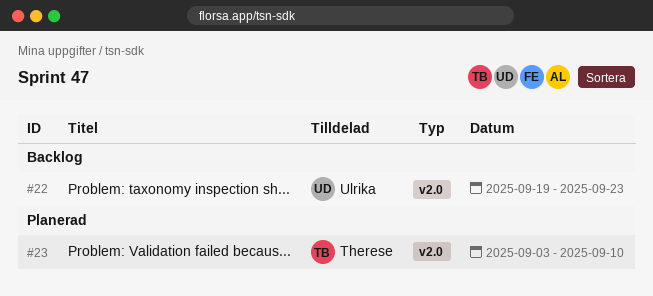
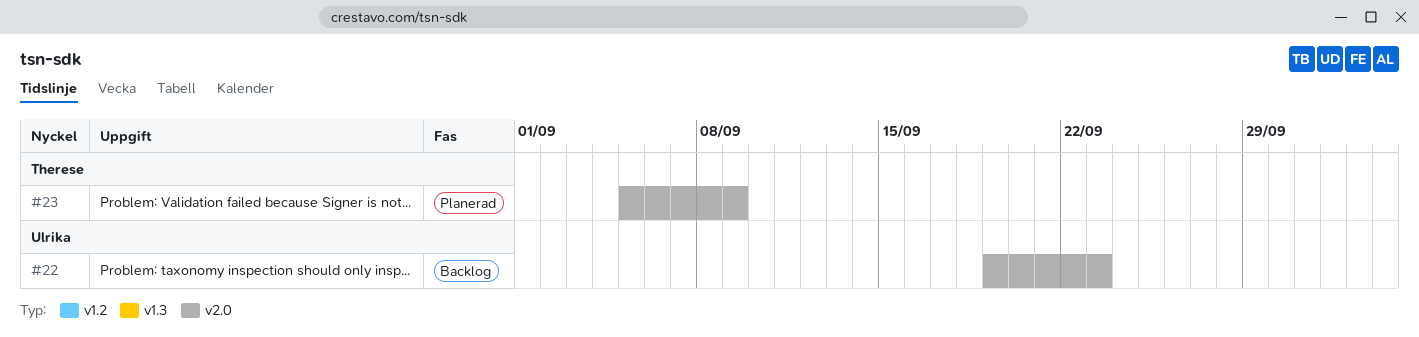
#23, start: Sep 3 -> Sep 5
#23, due: Sep 10 -> Sep 9

